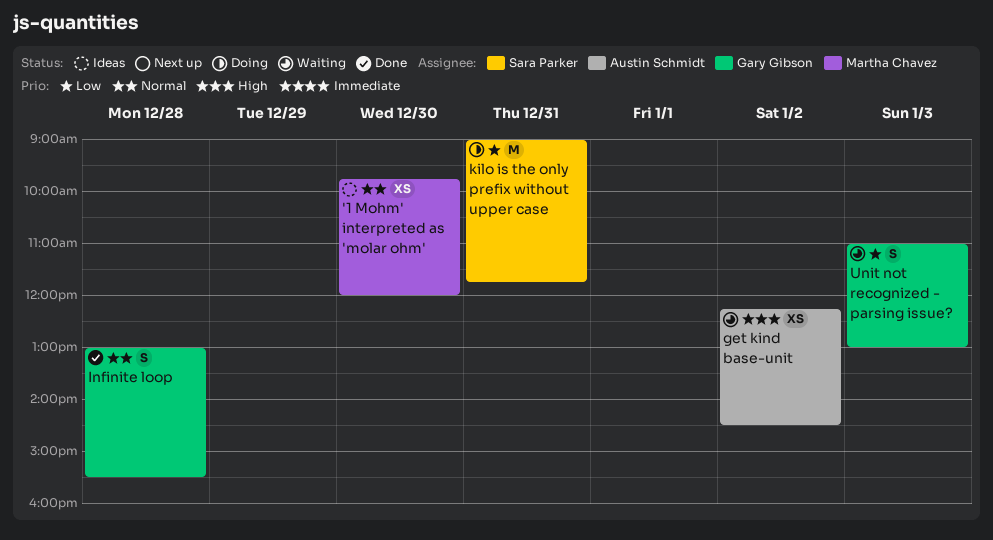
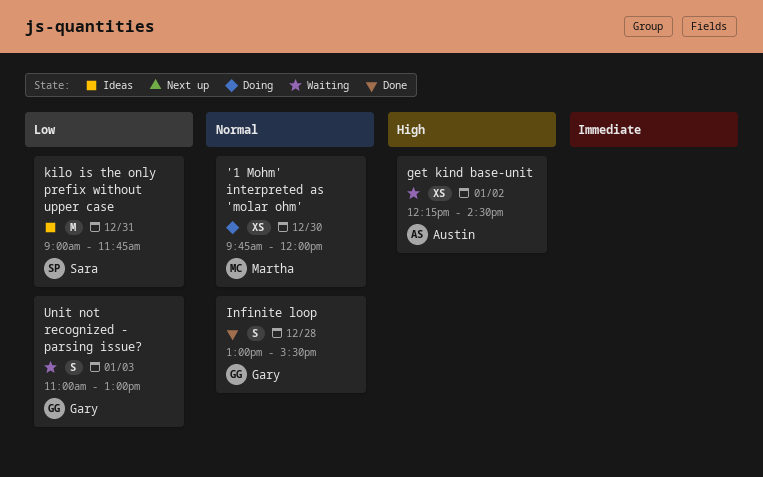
'1 Mohm' interpreted as 'molar ohm', status: Ideas -> Doing
kilo is the only prefix without upper case, status: Doing -> Ideas

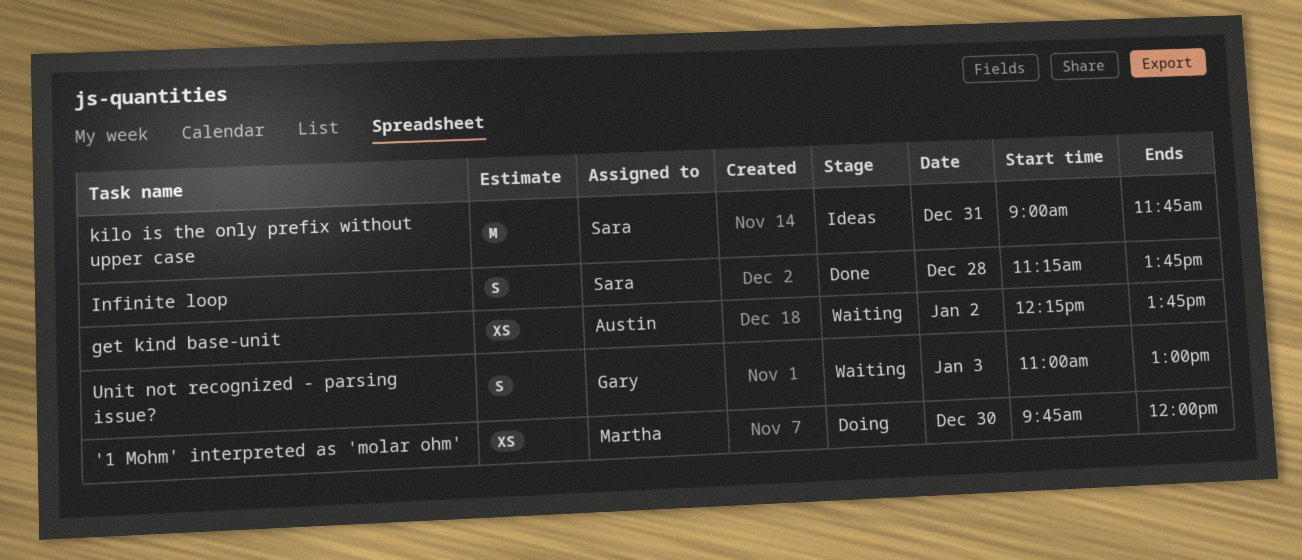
get kind base-unit, ends: 14:30 -> 13:45
Infinite loop, owner: Gary -> Sara
Infinite loop, begins: 13:00 -> 11:15
Infinite loop, ends: 15:30 -> 13:45

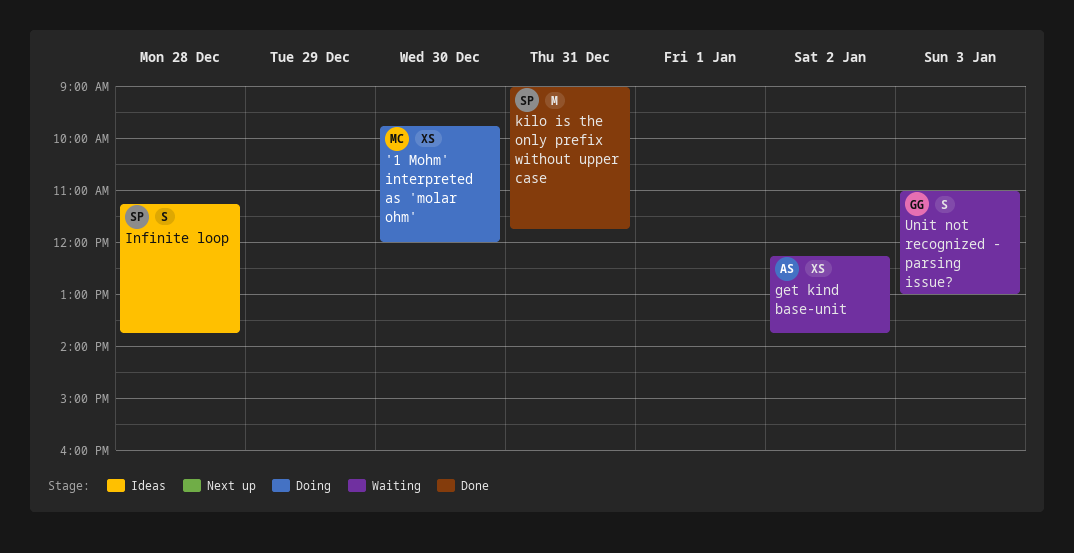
Infinite loop, status: Done -> Ideas
kilo is the only prefix without upper case, status: Ideas -> Done

